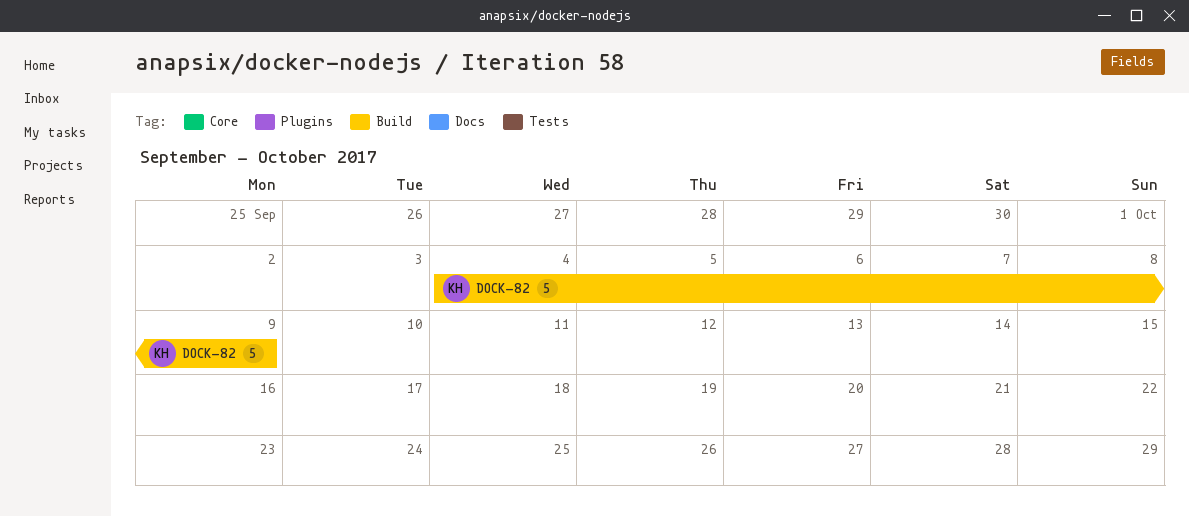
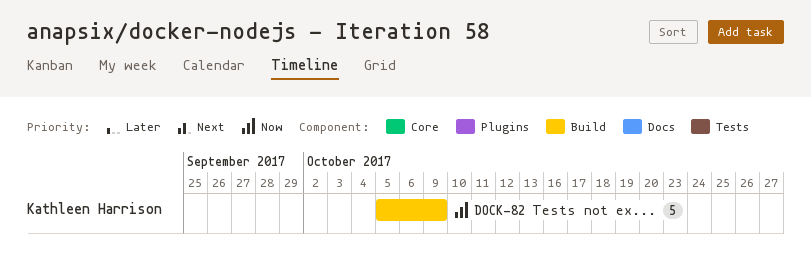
DOCK-82, start: Oct 4 -> Oct 5

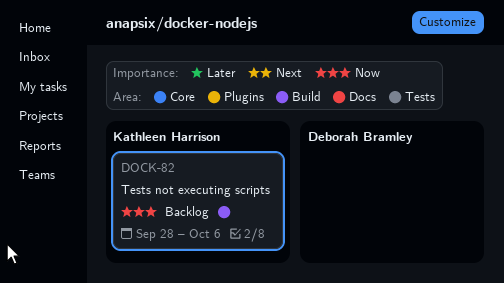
DOCK-82, start: Oct 5 -> Sep 28
DOCK-82, due: Oct 9 -> Oct 6

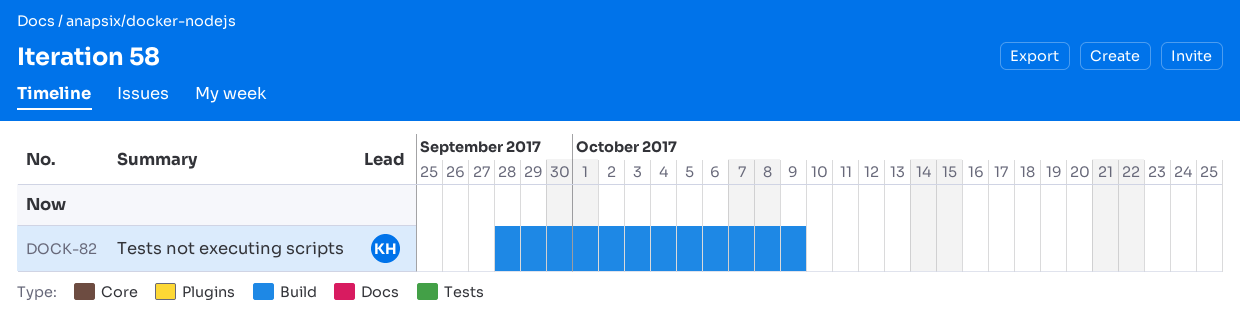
DOCK-82, due: Oct 6 -> Oct 9

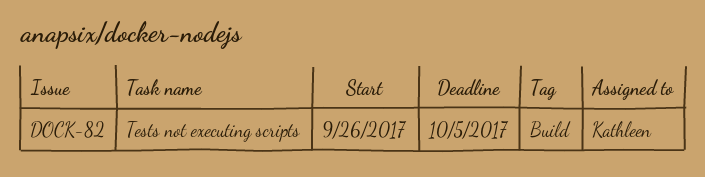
DOCK-82, start: Sep 28 -> Sep 26
DOCK-82, due: Oct 9 -> Oct 5

